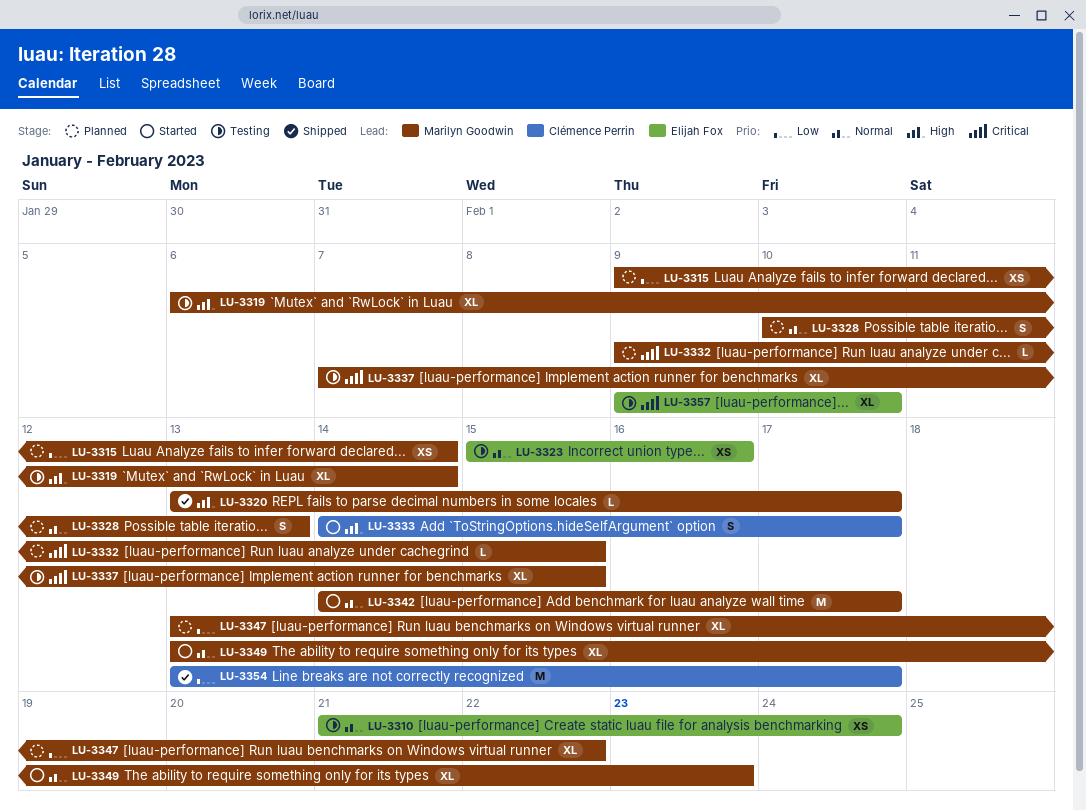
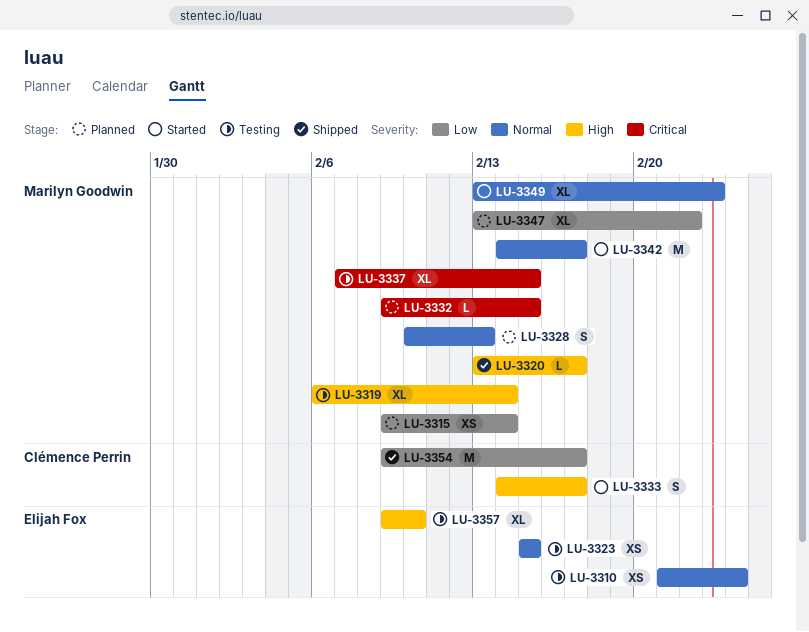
LU-3323, due: Feb 16 -> Feb 15
LU-3354, start: Feb 13 -> Feb 9
LU-3357, priority: Critical -> High

